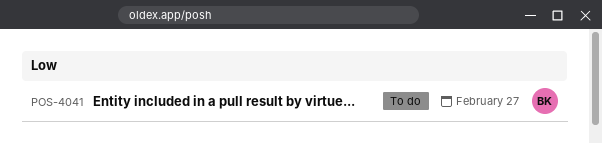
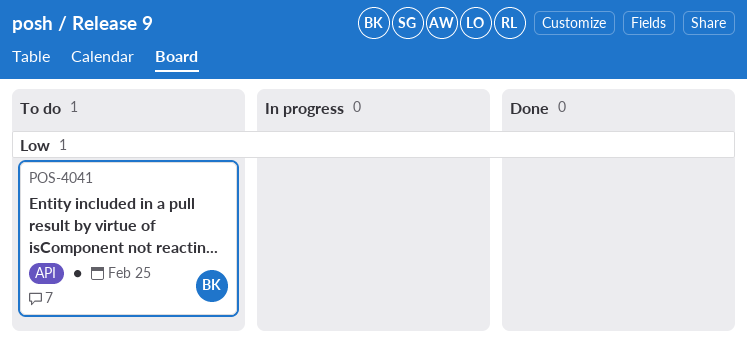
POS-4041, due: Feb 27 -> Feb 25

